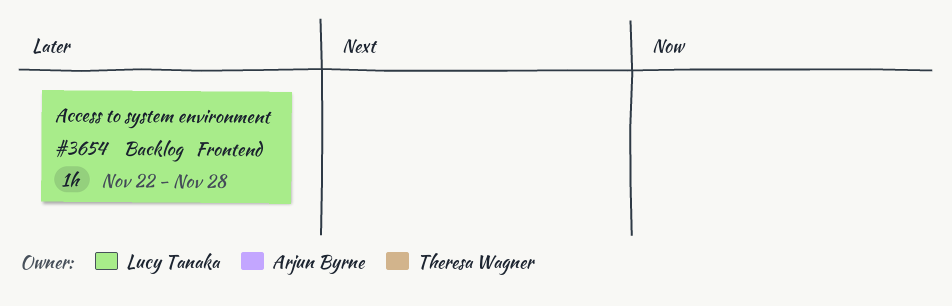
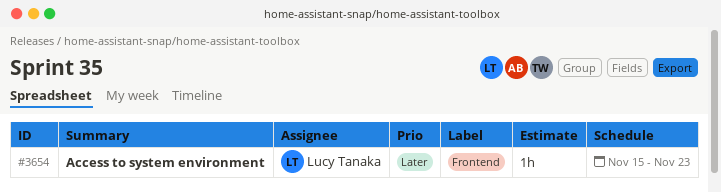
#3654, start: Nov 22 -> Nov 15
#3654, due: Nov 28 -> Nov 23

